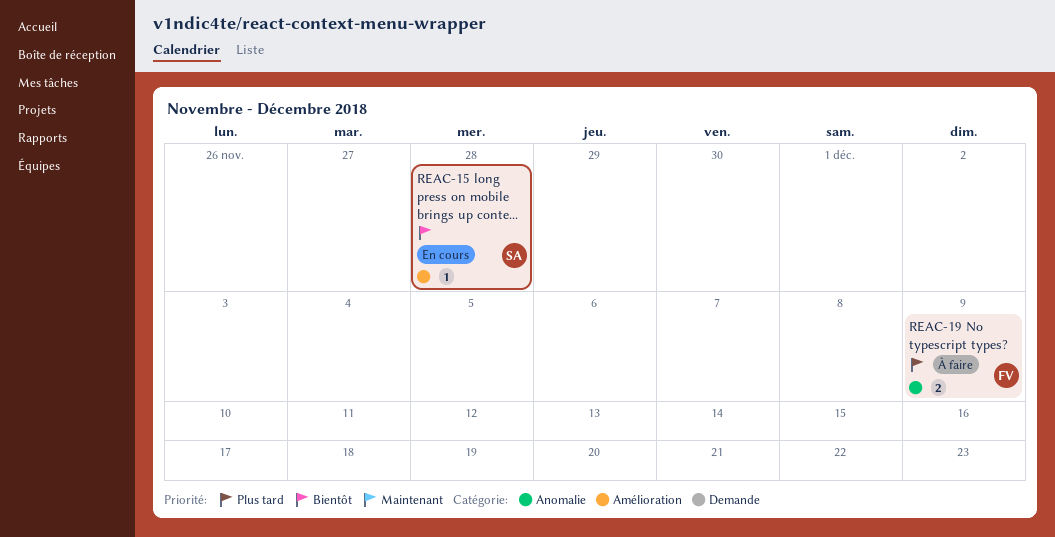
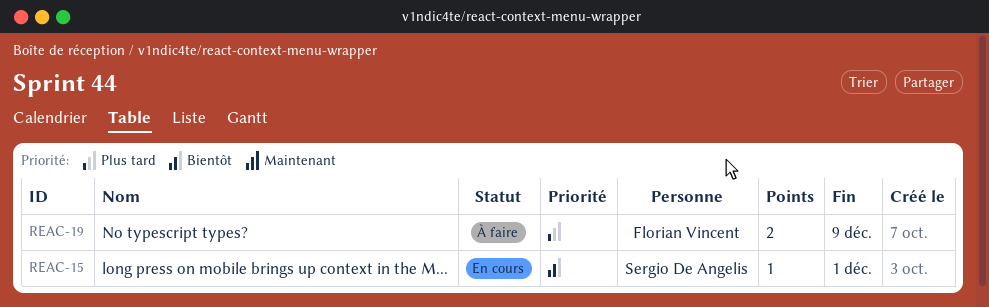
REAC-15, due: Nov 28 -> Dec 1

